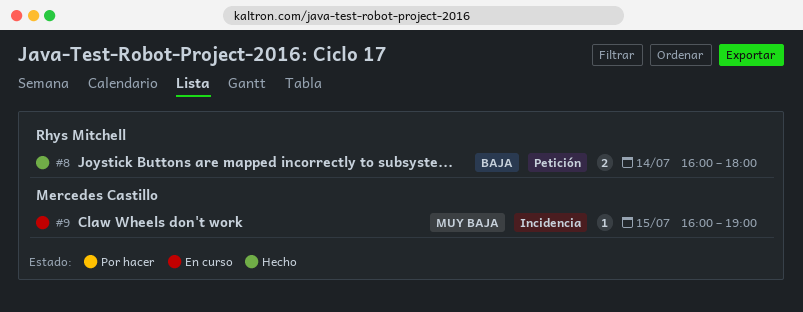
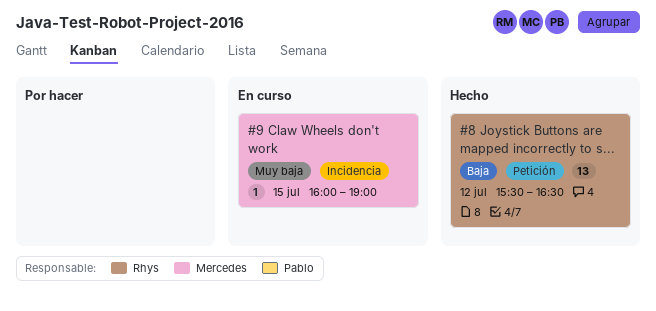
#8, estimate: 2 -> 13
#8, day: Jul 14 -> Jul 12
#8, begins: 16:00 -> 15:30
#8, ends: 18:00 -> 16:30

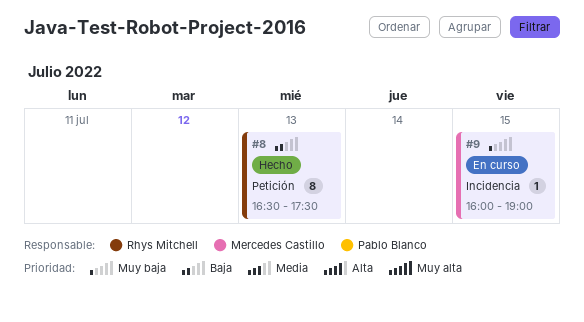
#8, estimate: 13 -> 8
#8, day: Jul 12 -> Jul 13
#8, begins: 15:30 -> 16:30
#8, ends: 16:30 -> 17:30

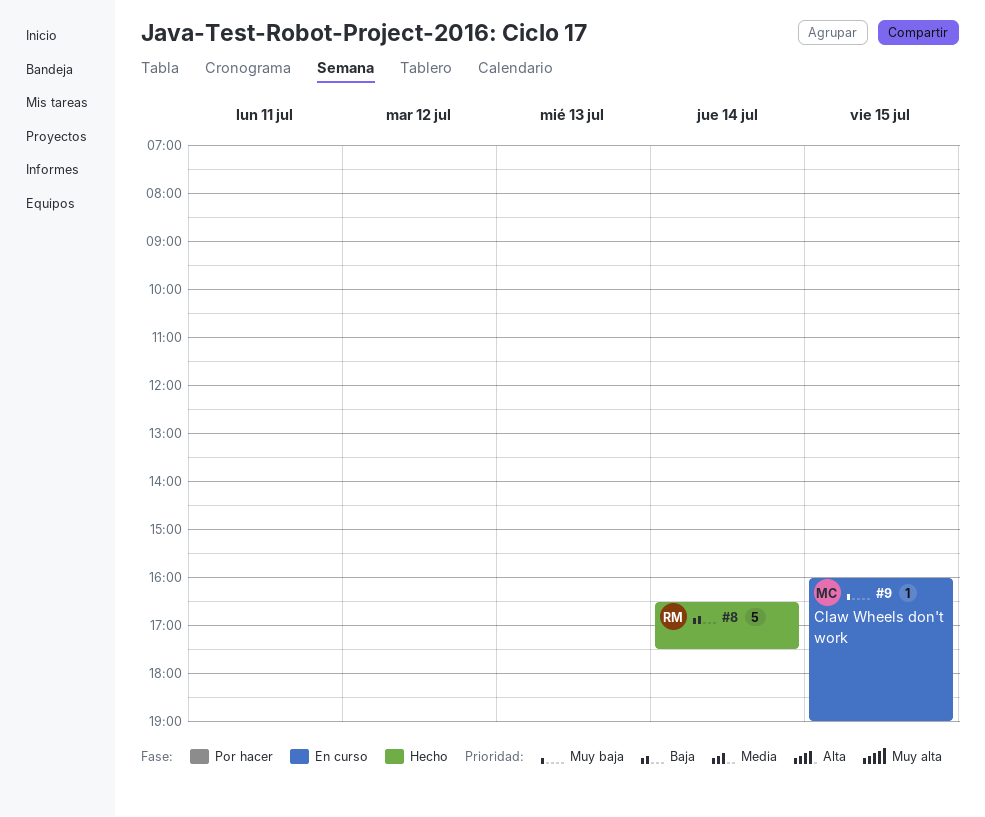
#8, estimate: 8 -> 5
#8, day: Jul 13 -> Jul 14

